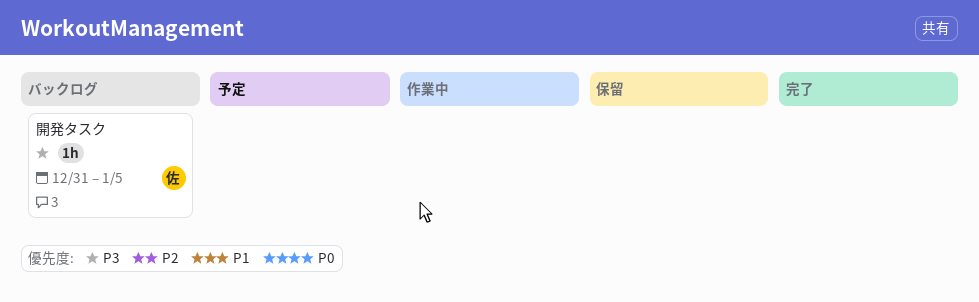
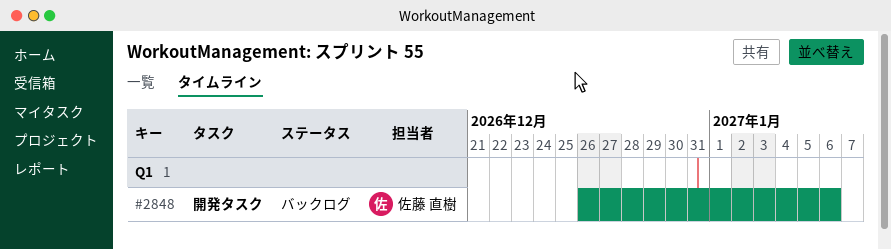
開発タスク, start: Dec 31 -> Dec 26
開発タスク, due: Jan 5 -> Jan 6

